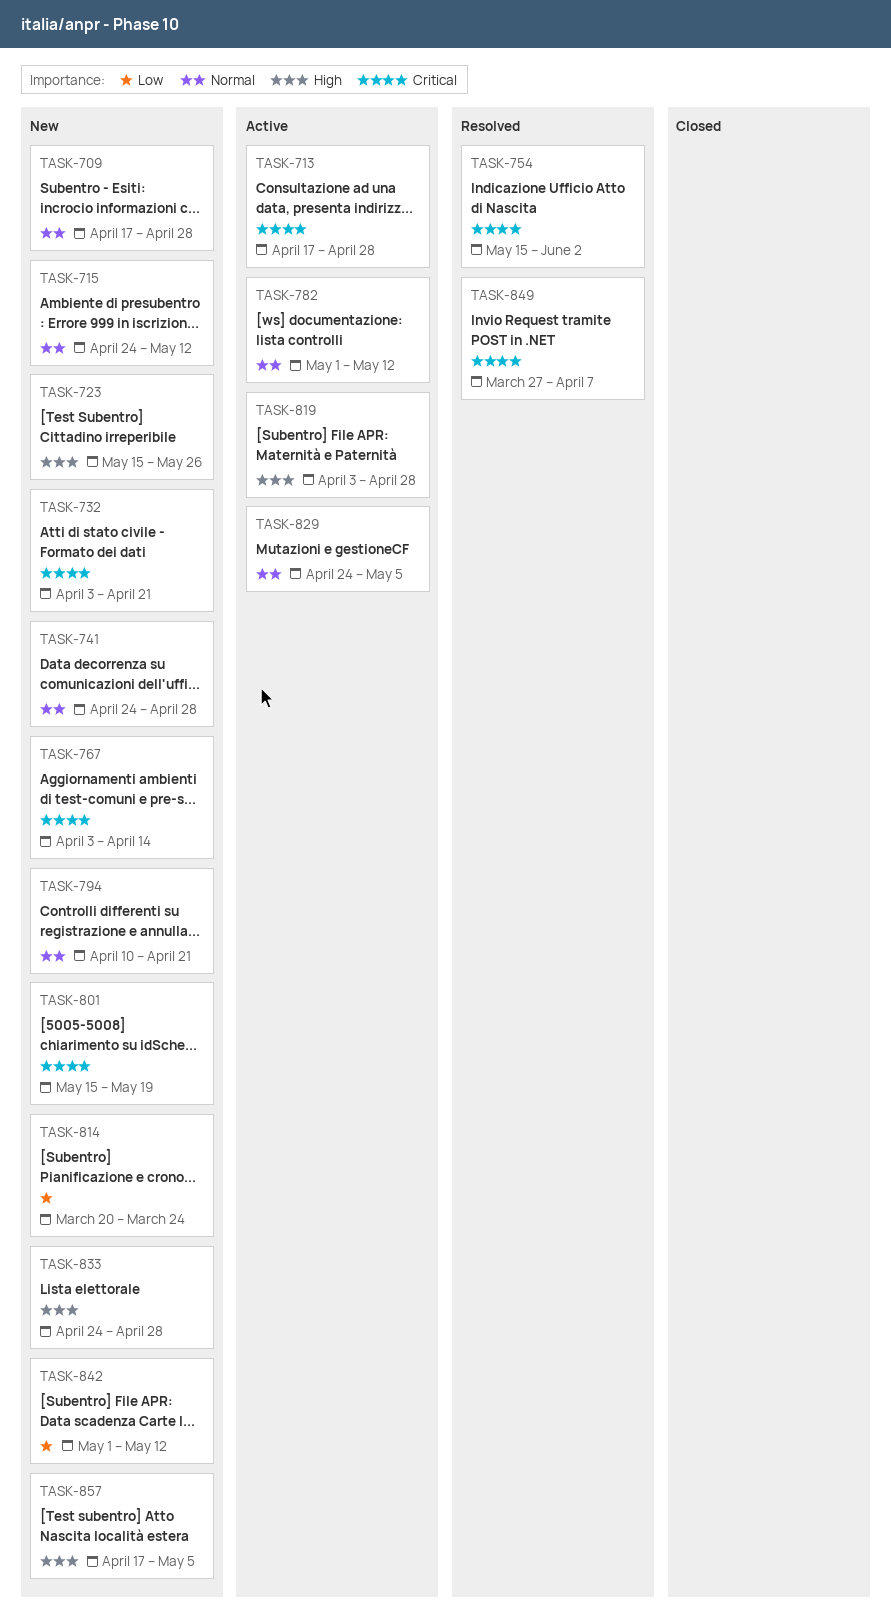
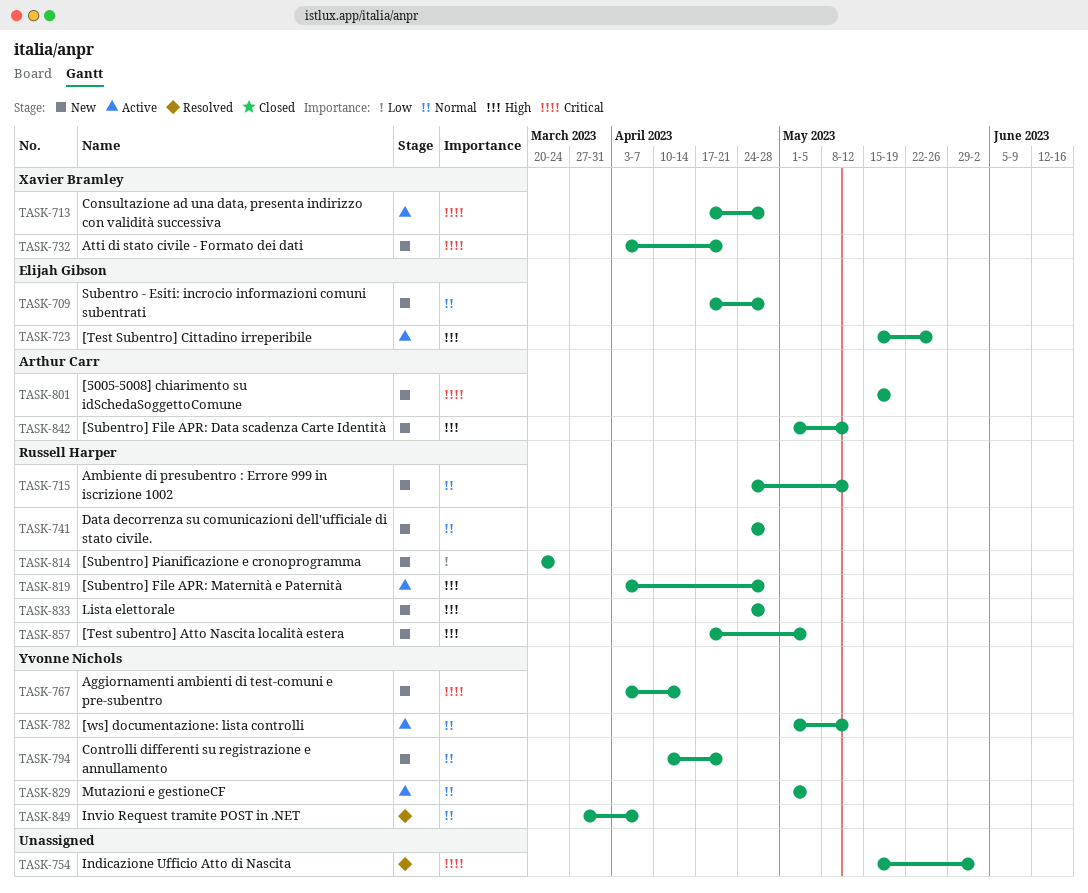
TASK-723, status: New -> Active
TASK-829, start: Apr 24 -> May 1
TASK-842, priority: Low -> High
TASK-849, priority: Critical -> Normal

